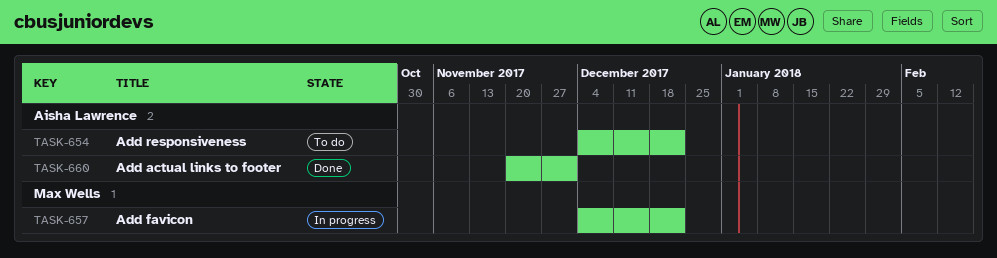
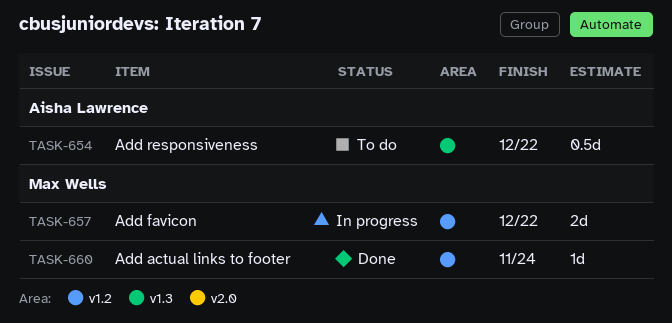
TASK-660, owner: Aisha Lawrence -> Max Wells
TASK-660, due: Dec 1 -> Nov 24

